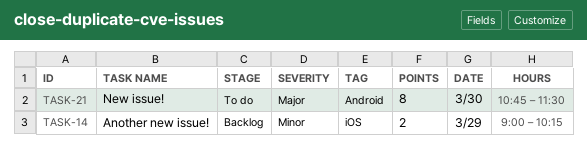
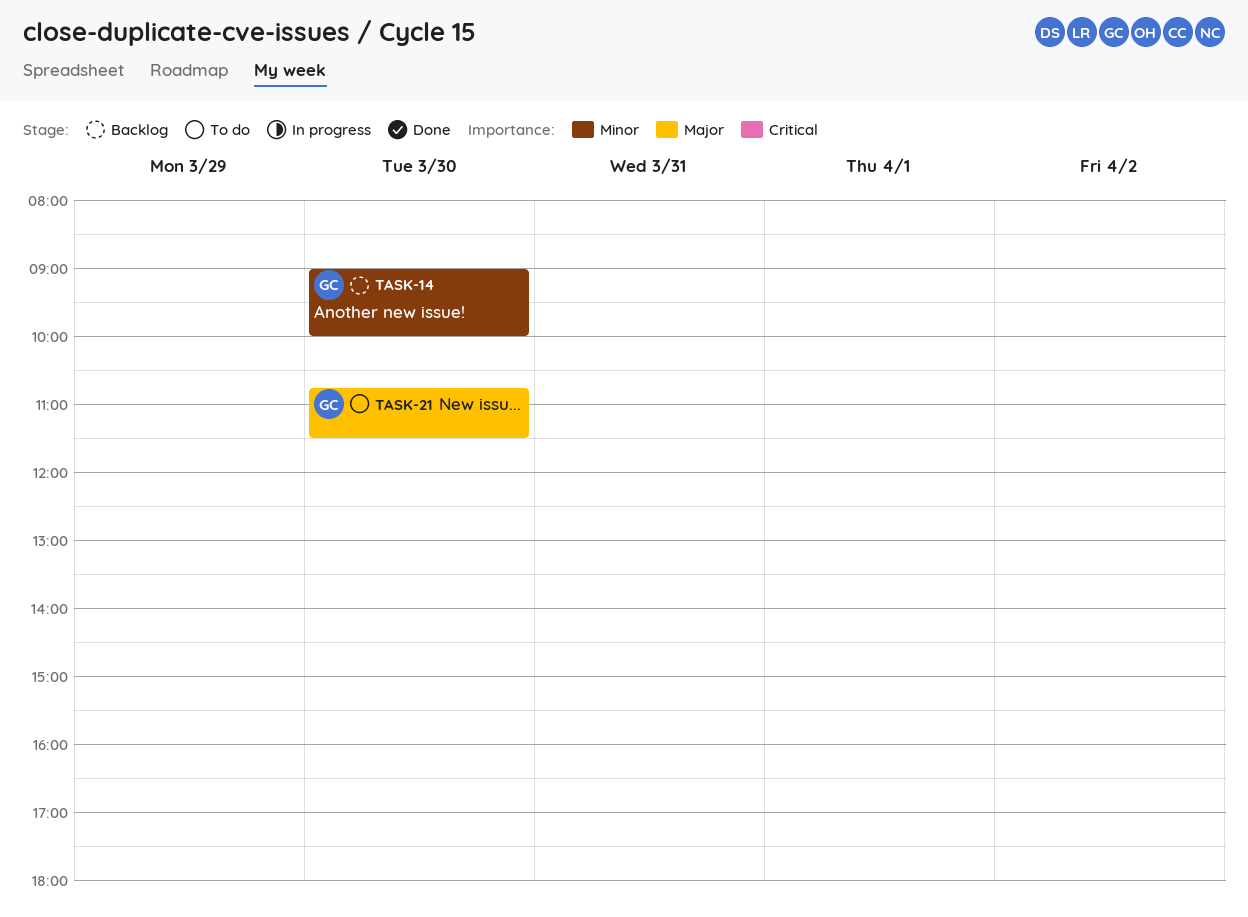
TASK-14, day: Mar 29 -> Mar 30
TASK-14, ends: 10:15 -> 10:00

